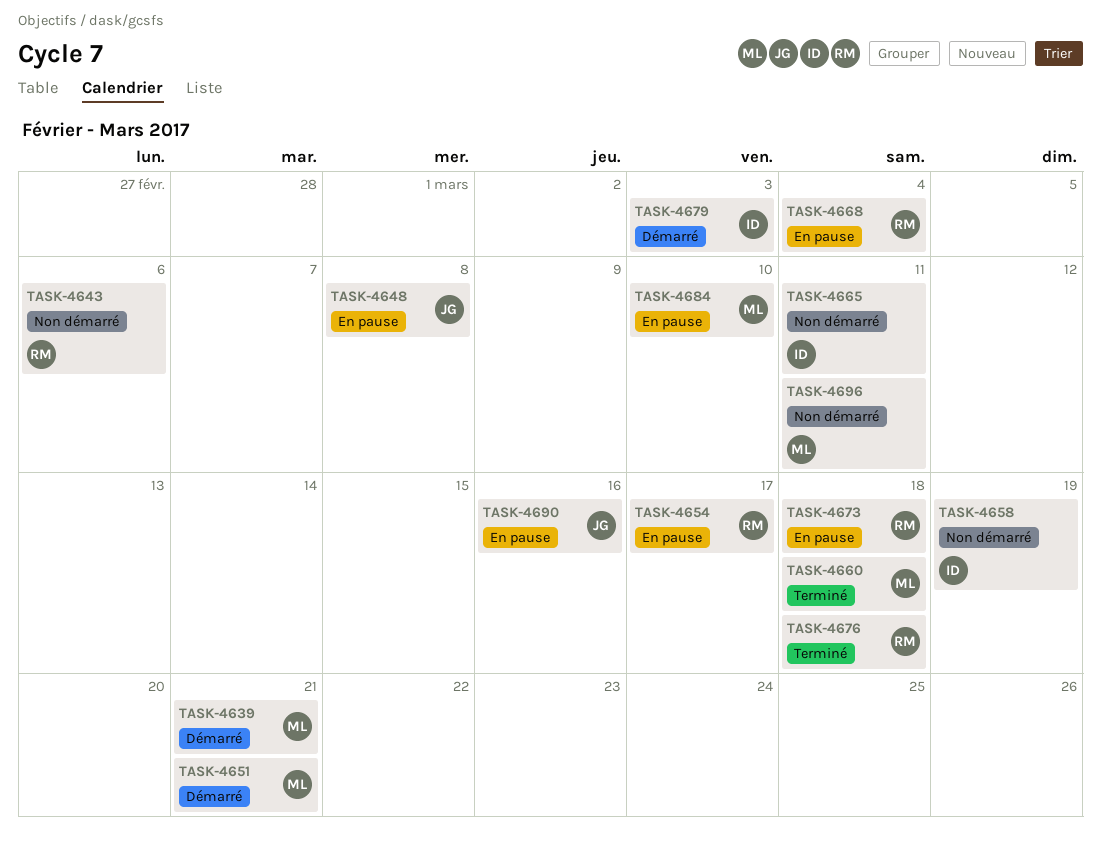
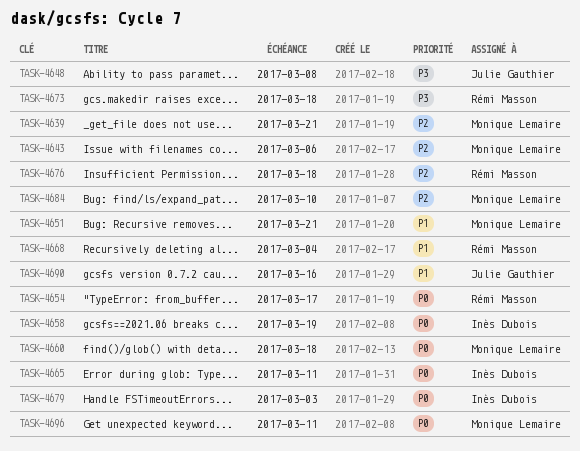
TASK-4643, owner: Rémi Masson -> Monique Lemaire

